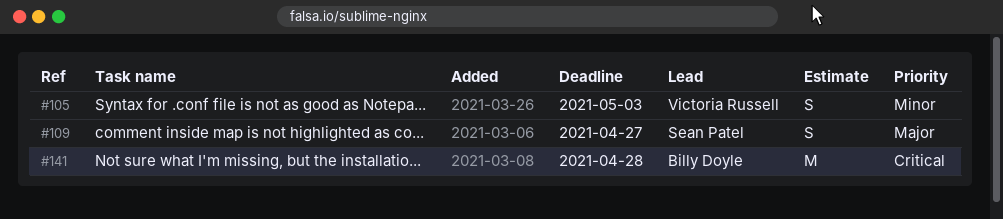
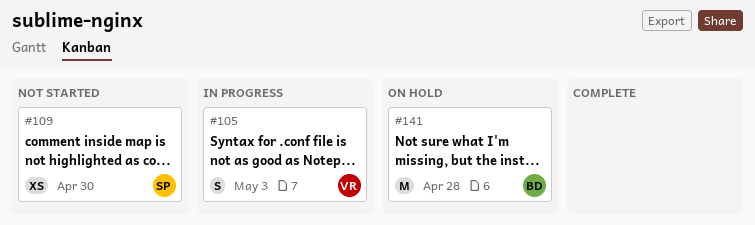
#109, estimate: S -> XS
#109, due: Apr 27 -> Apr 30

